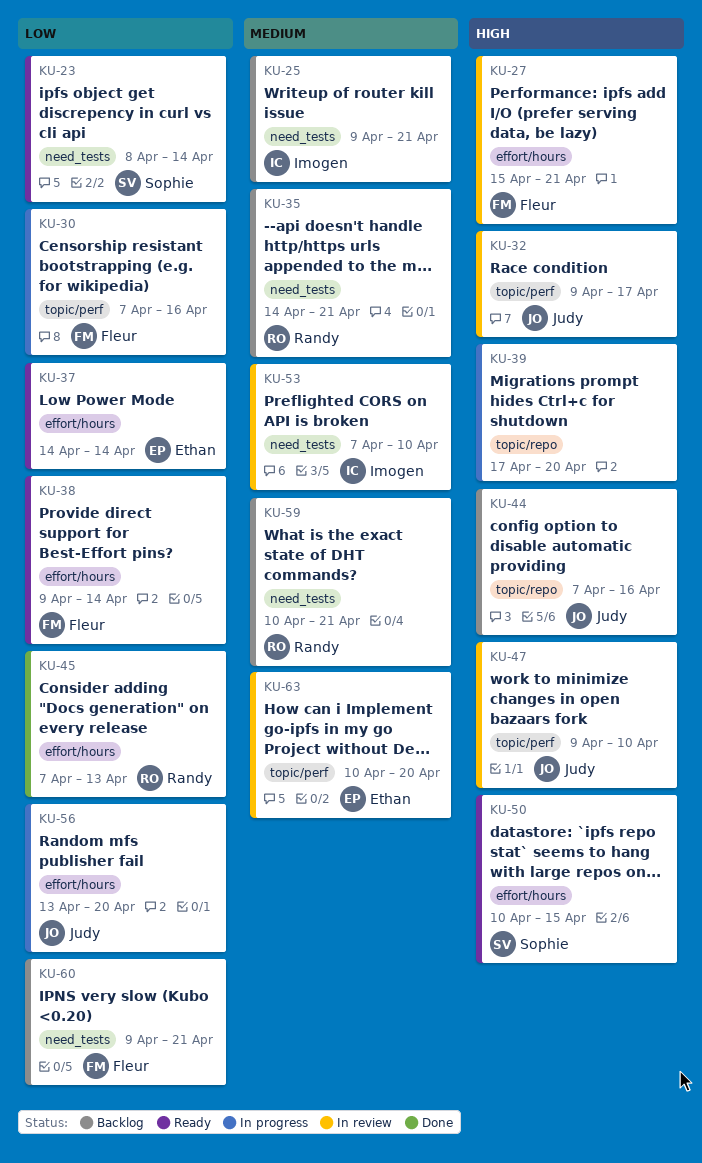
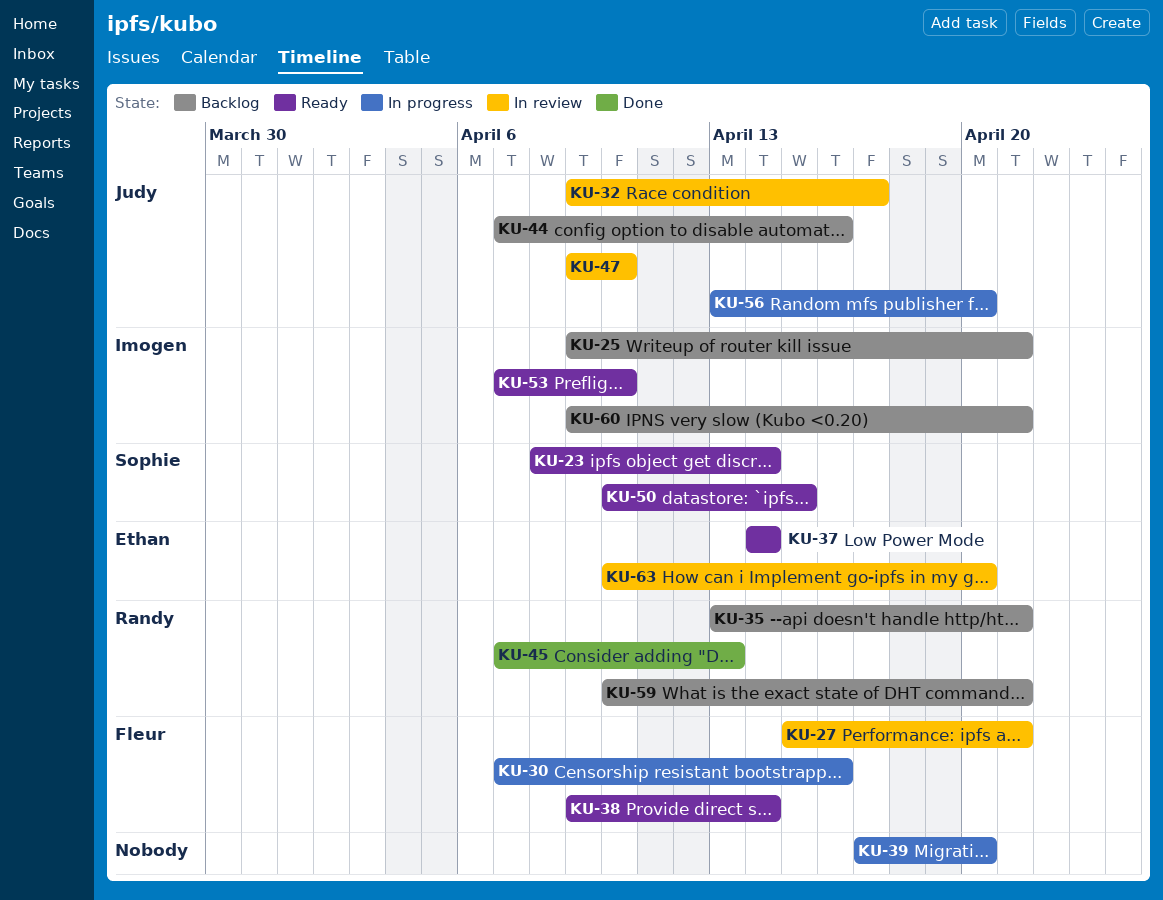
KU-35, start: Apr 14 -> Apr 13
KU-53, status: In review -> Ready
KU-60, owner: Fleur -> Imogen

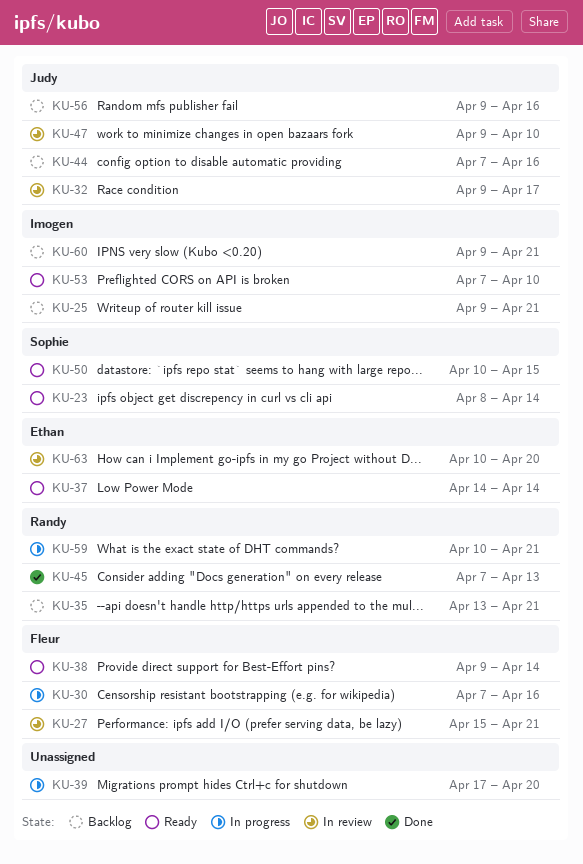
KU-56, status: In progress -> Backlog
KU-56, start: Apr 13 -> Apr 9
KU-56, due: Apr 20 -> Apr 16
KU-59, status: Backlog -> In progress

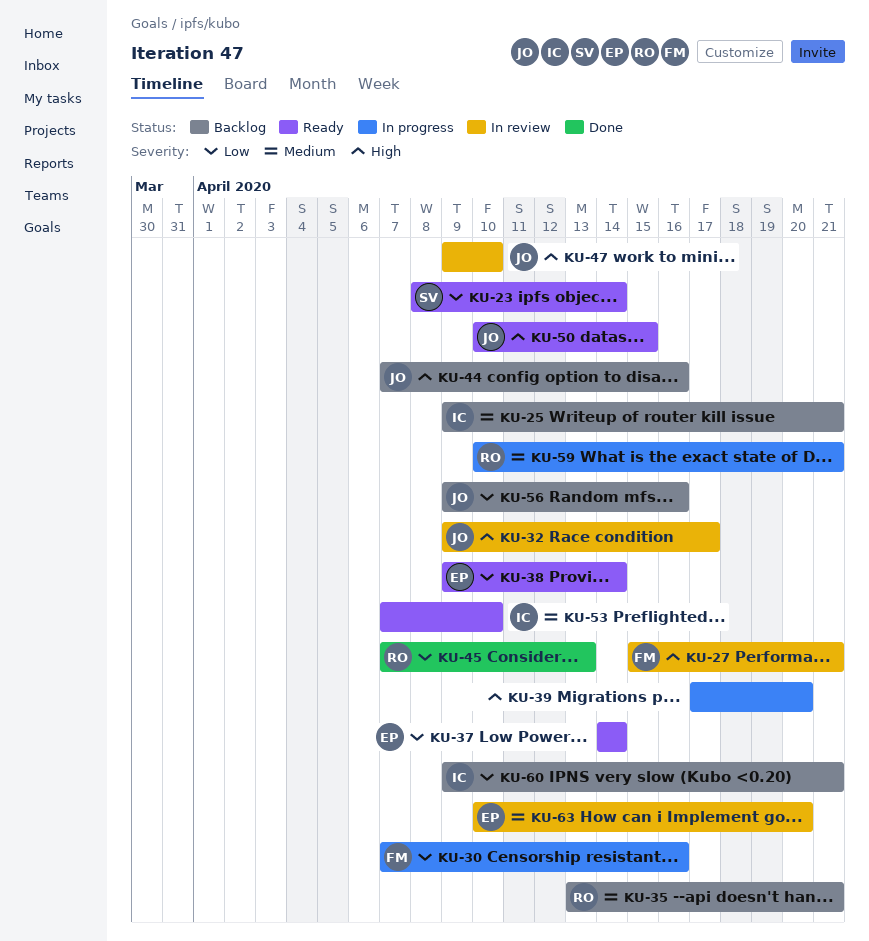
KU-38, owner: Fleur -> Ethan
KU-50, owner: Sophie -> Judy

